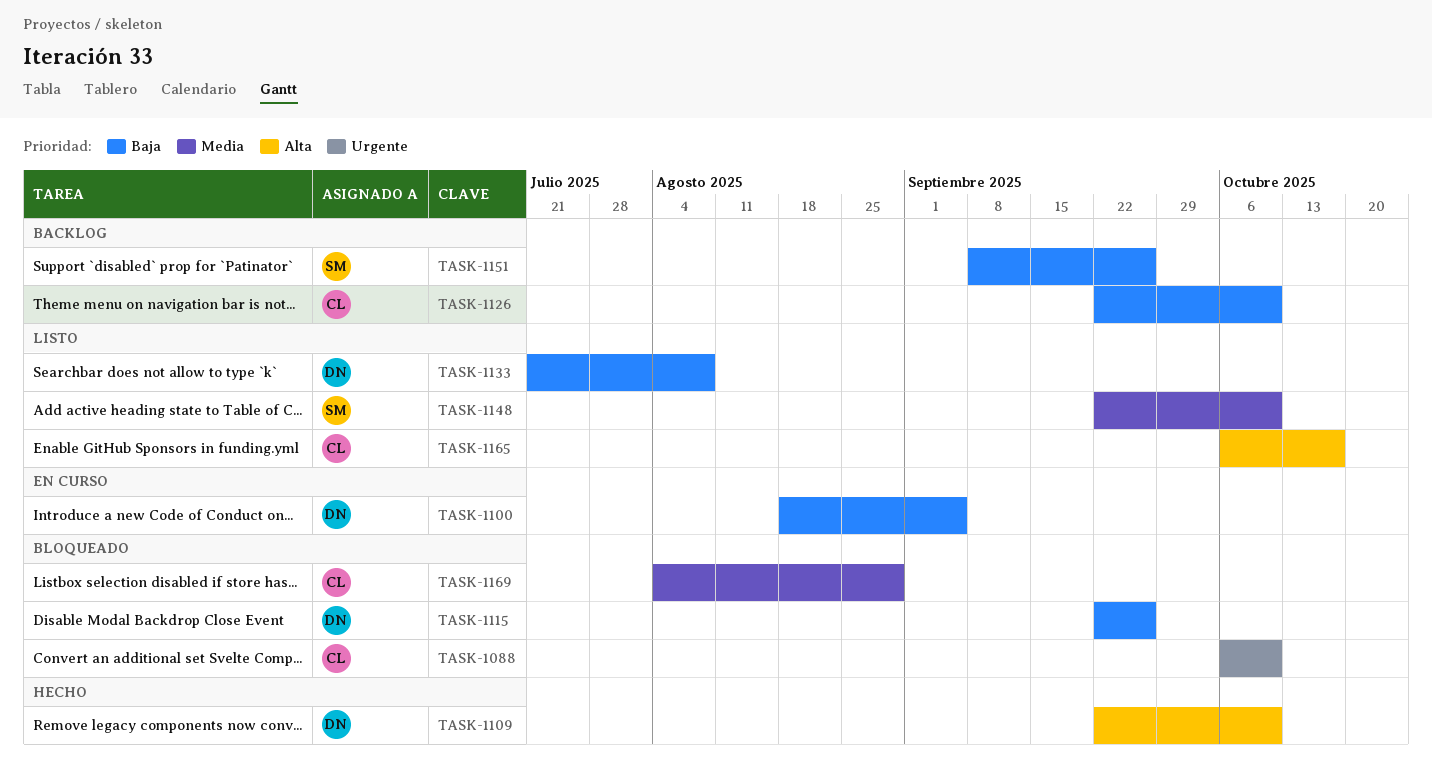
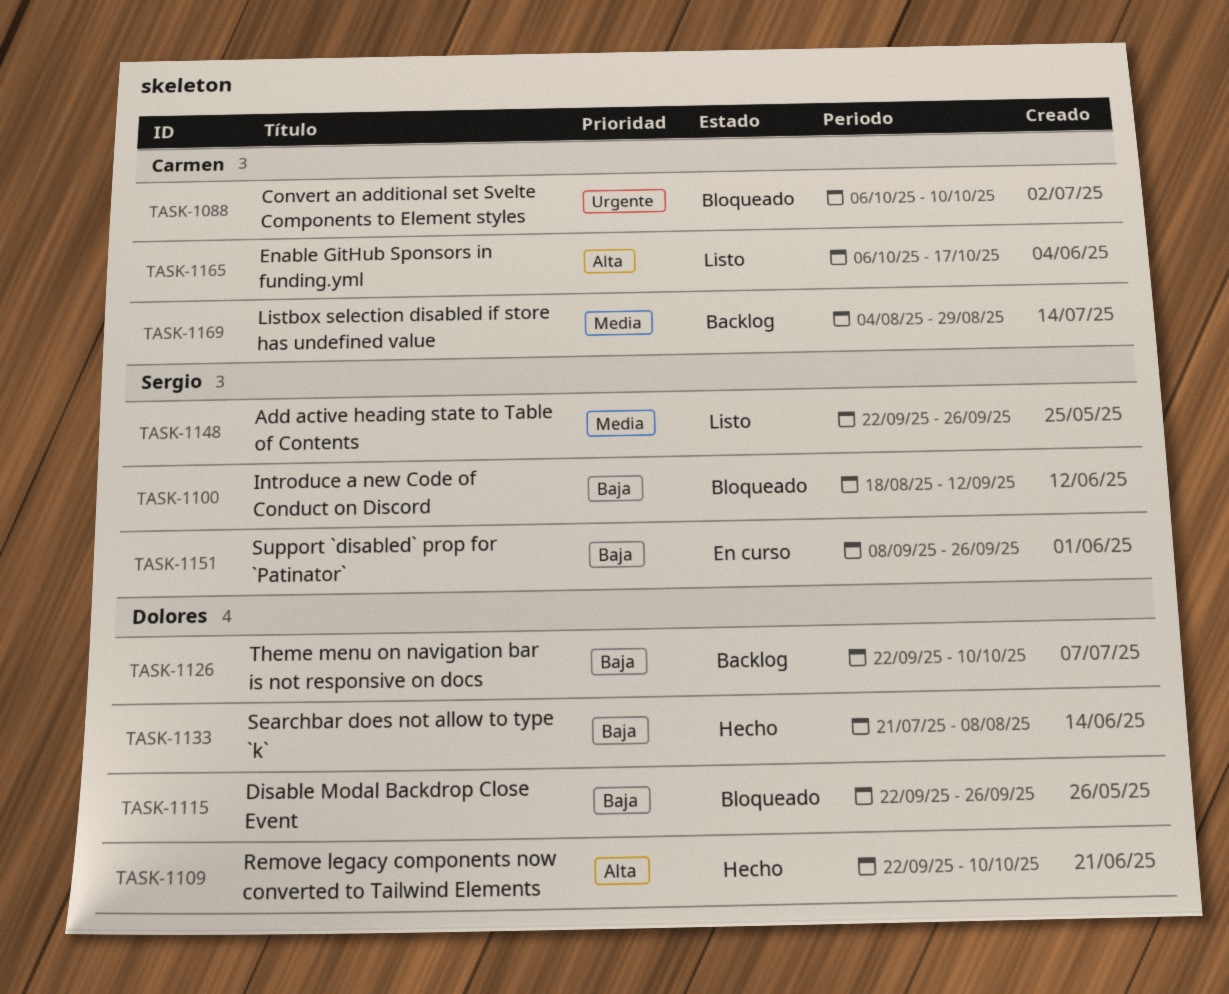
TASK-1100, status: En curso -> Bloqueado
TASK-1100, owner: Dolores -> Sergio
TASK-1100, due: Sep 5 -> Sep 12
TASK-1126, owner: Carmen -> Dolores
TASK-1133, status: Listo -> Hecho
TASK-1148, due: Oct 10 -> Sep 26
TASK-1151, status: Backlog -> En curso
TASK-1169, status: Bloqueado -> Backlog

